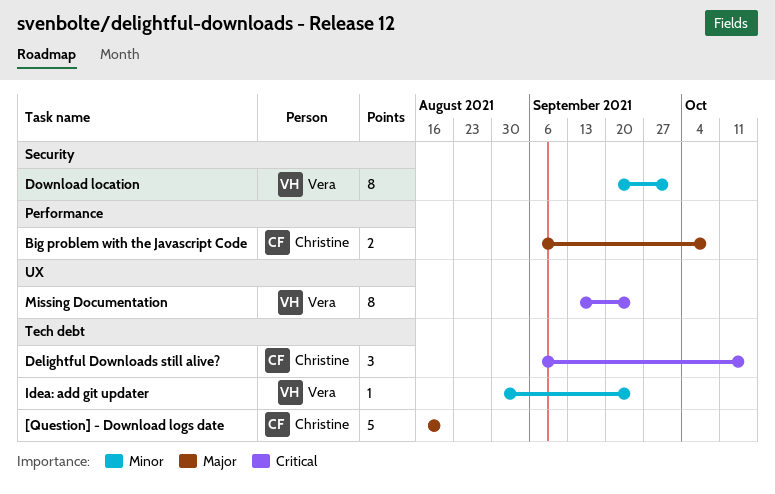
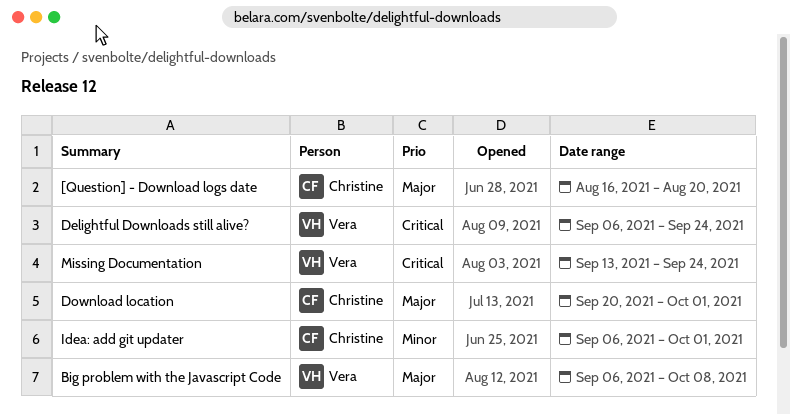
Big problem with the Javascript Code, owner: Christine -> Vera
Delightful Downloads still alive?, owner: Christine -> Vera
Delightful Downloads still alive?, due: Oct 15 -> Sep 24
Download location, owner: Vera -> Christine
Download location, priority: Minor -> Major
Idea: add git updater, owner: Vera -> Christine
Idea: add git updater, start: Aug 30 -> Sep 6
Idea: add git updater, due: Sep 24 -> Oct 1

